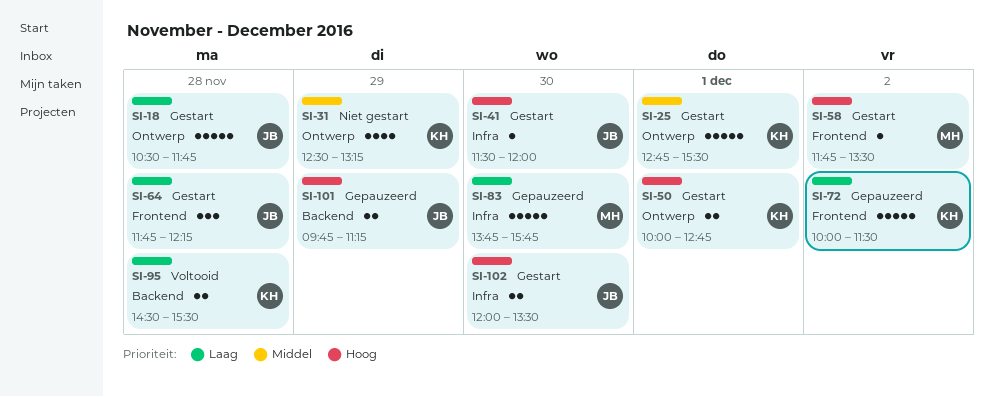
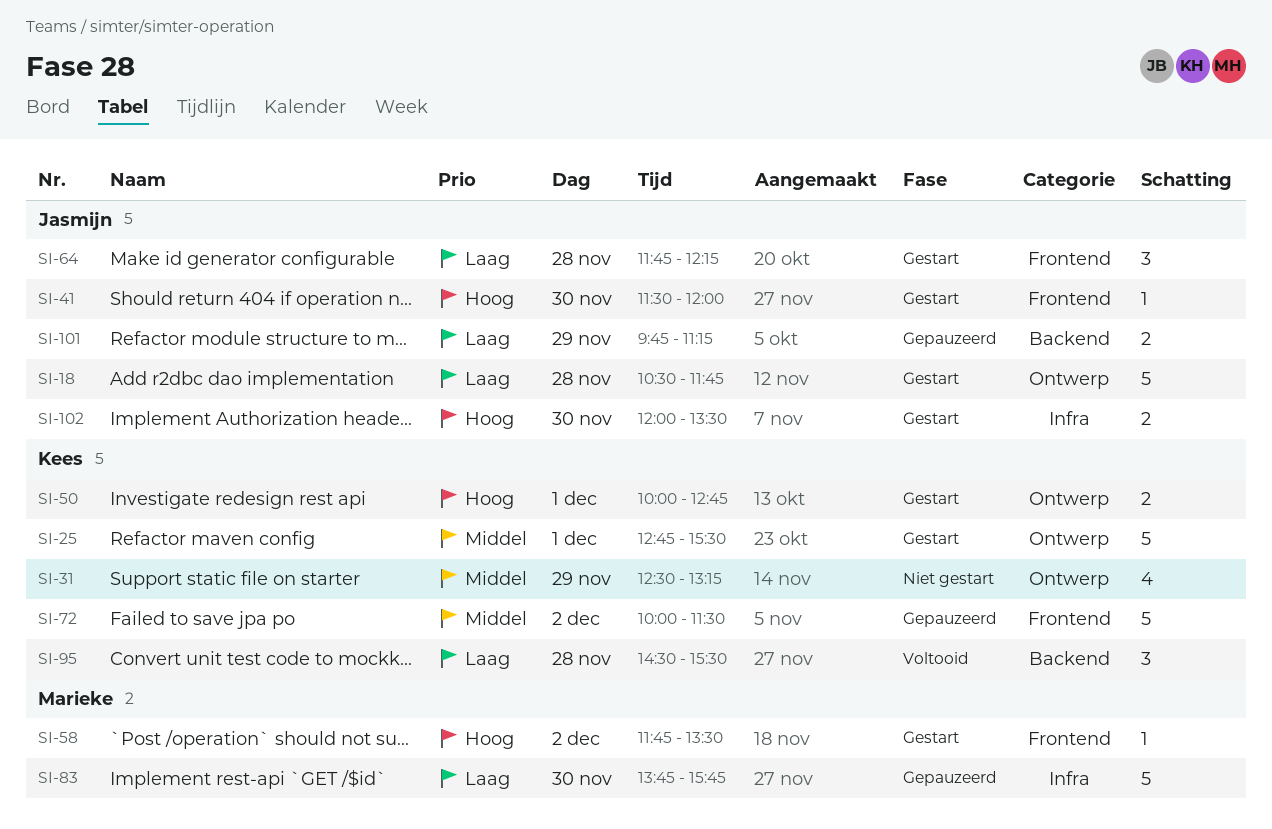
SI-41, label: Infra -> Frontend
SI-72, priority: Laag -> Middel
SI-95, estimate: 2 -> 3
SI-101, priority: Hoog -> Laag

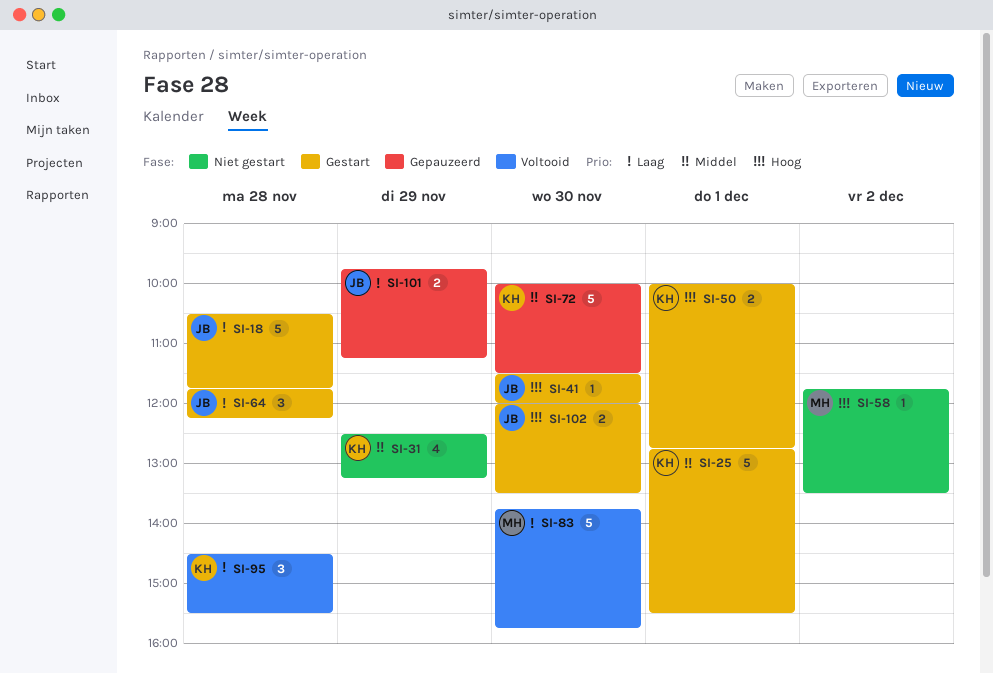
SI-58, status: Gestart -> Niet gestart
SI-72, day: Dec 2 -> Nov 30
SI-83, status: Gepauzeerd -> Voltooid

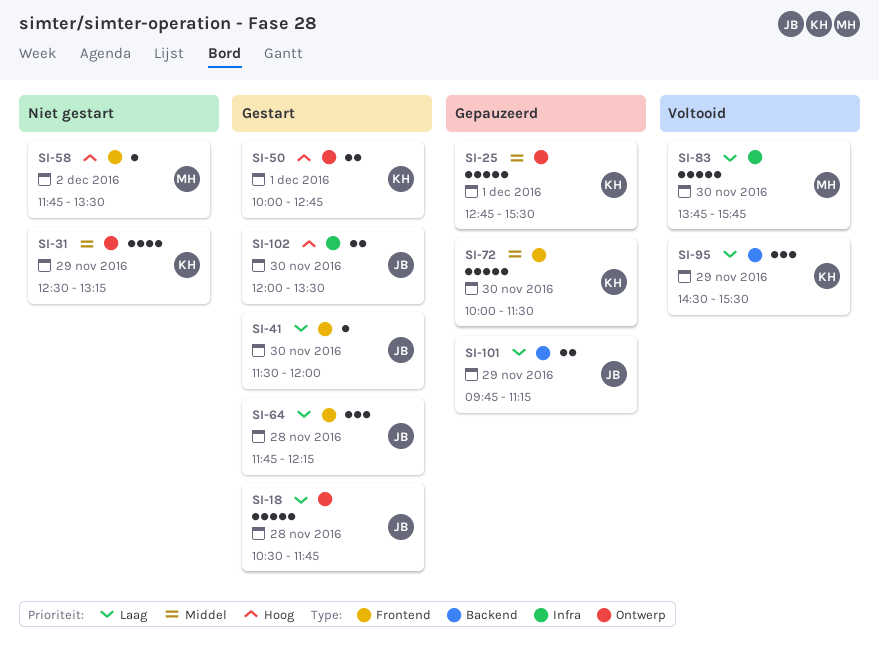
SI-25, status: Gestart -> Gepauzeerd
SI-41, priority: Hoog -> Laag
SI-95, day: Nov 28 -> Nov 29

